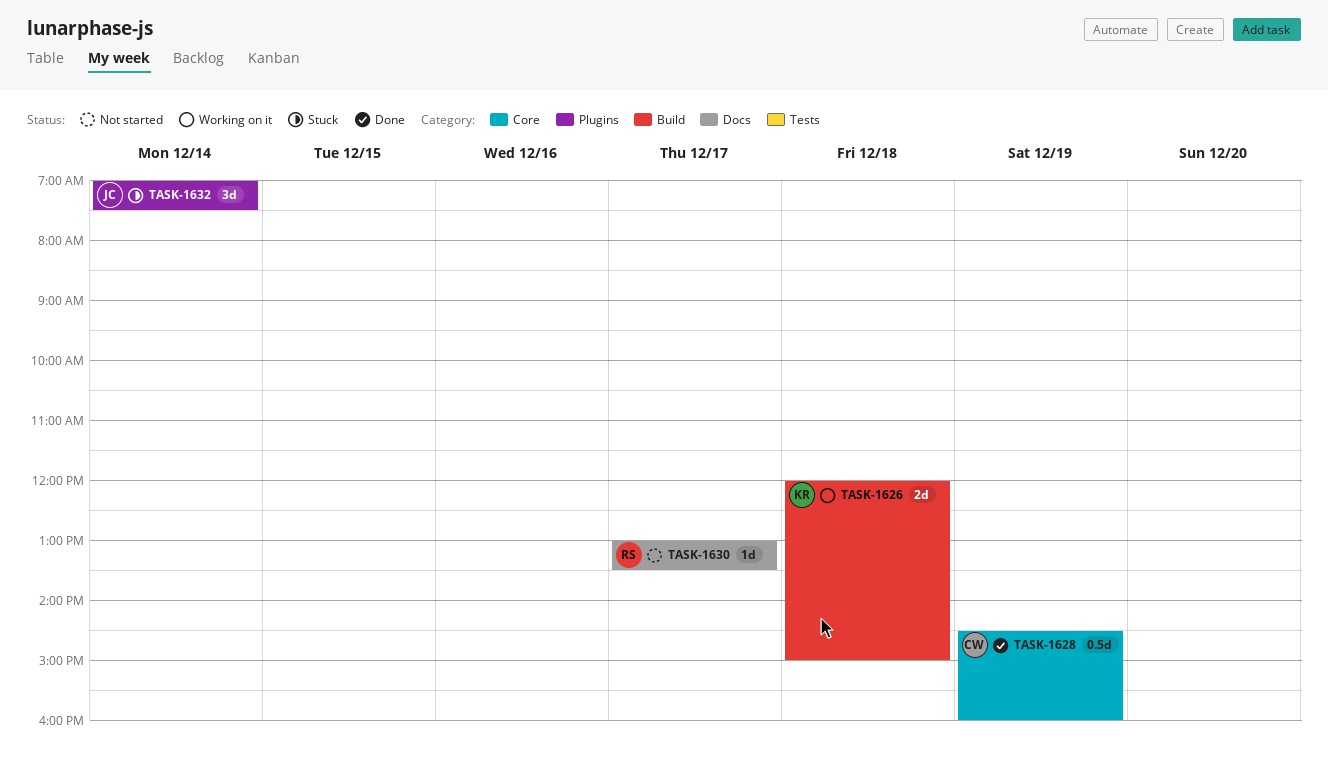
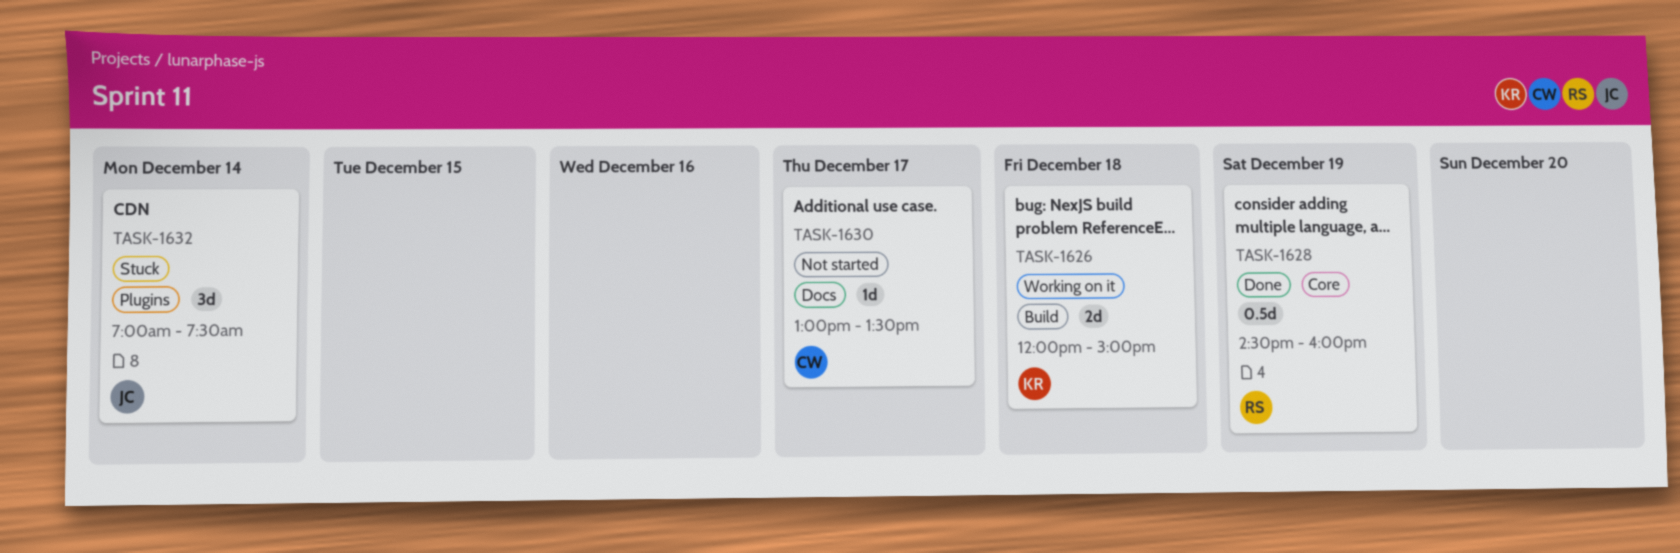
TASK-1628, owner: CW -> RS
TASK-1630, owner: RS -> CW

